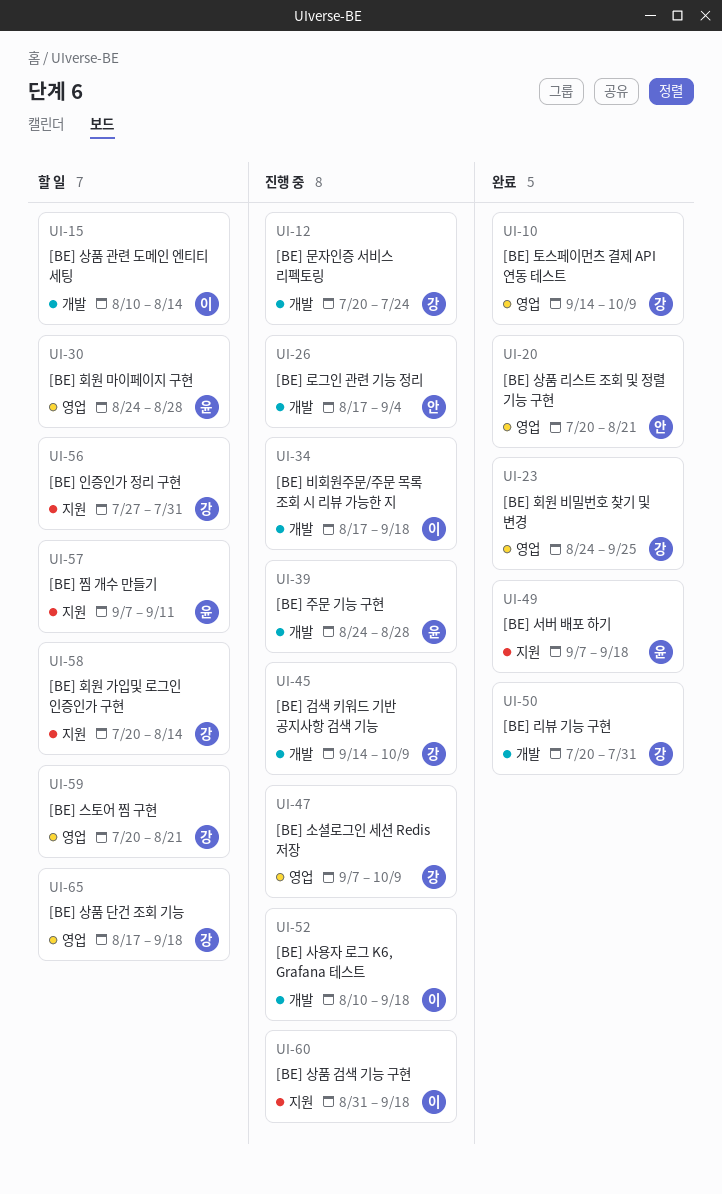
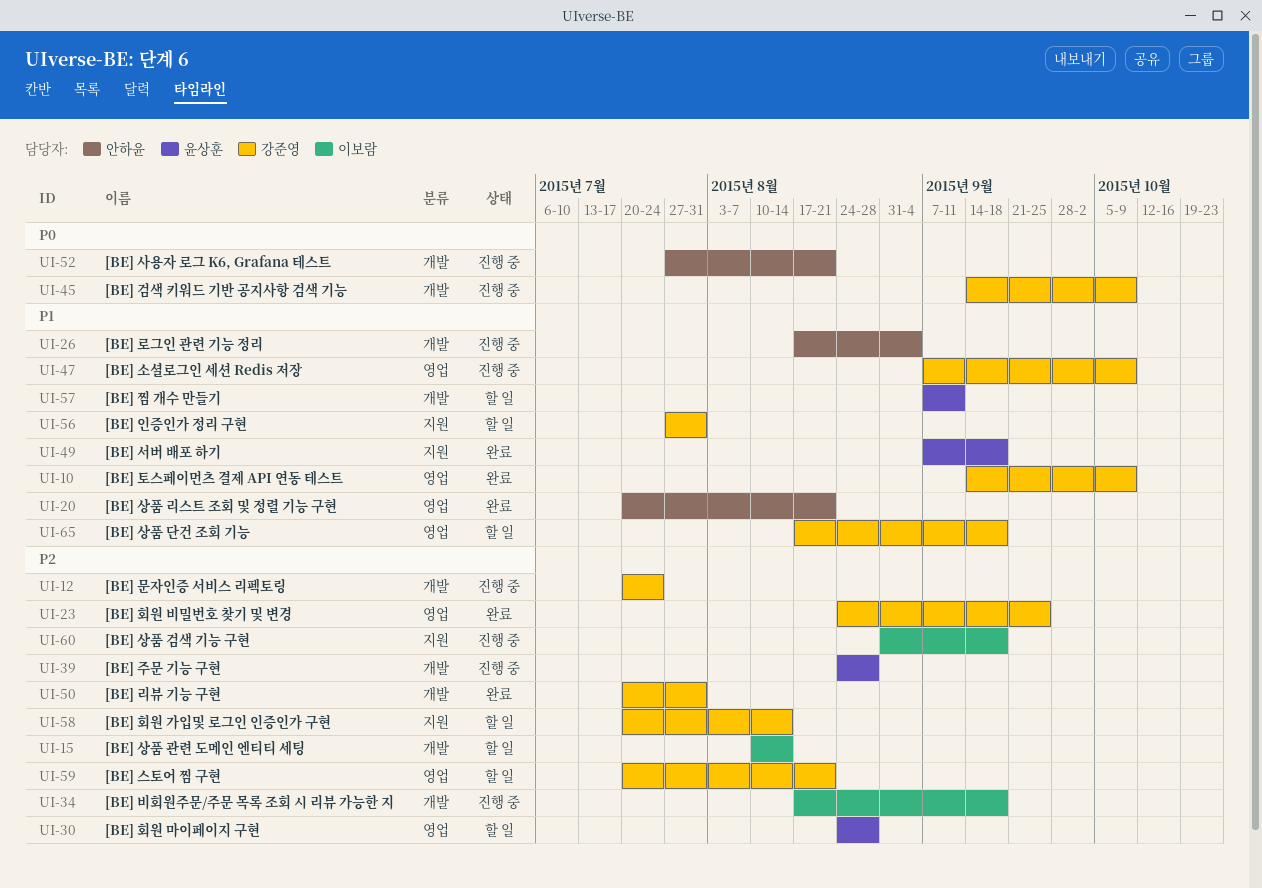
UI-52, owner: 이보람 -> 안하윤
UI-52, start: Aug 10 -> Jul 27
UI-52, due: Sep 18 -> Aug 21
UI-57, label: 지원 -> 개발

